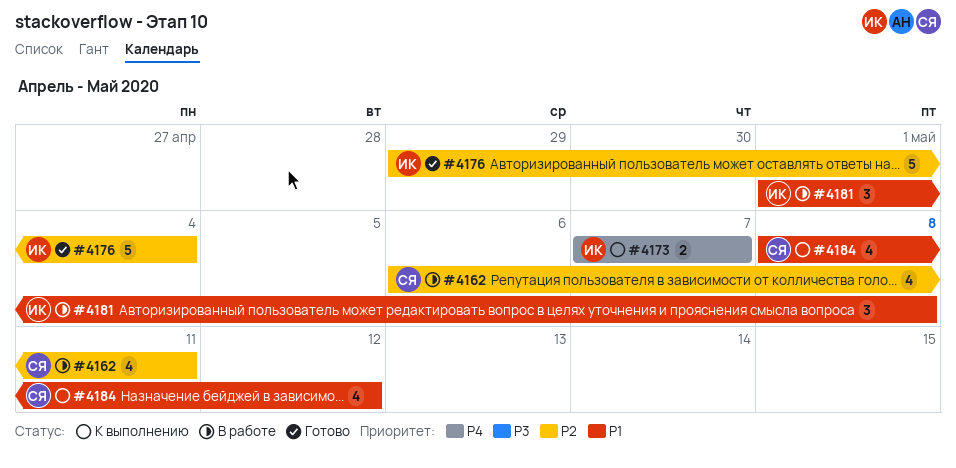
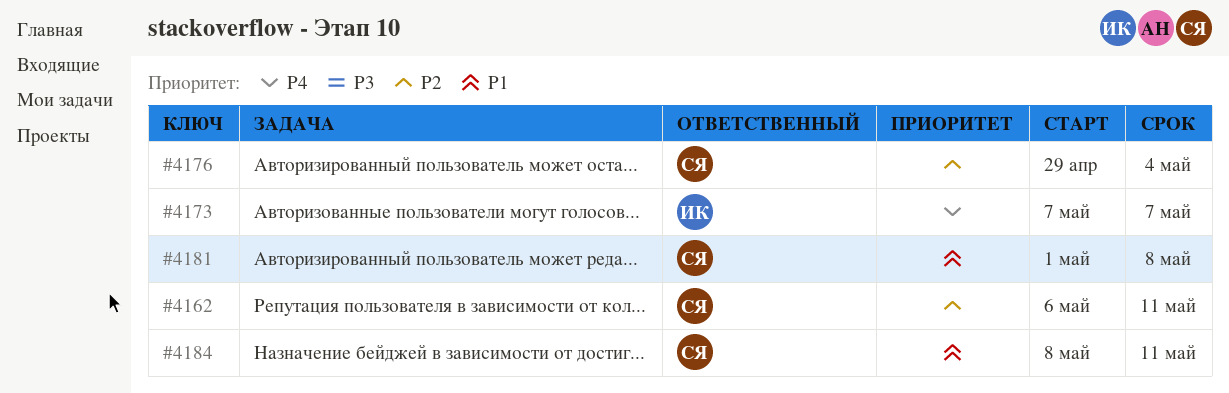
#4176, owner: ИК -> СЯ
#4181, owner: ИК -> СЯ
#4184, due: May 12 -> May 11

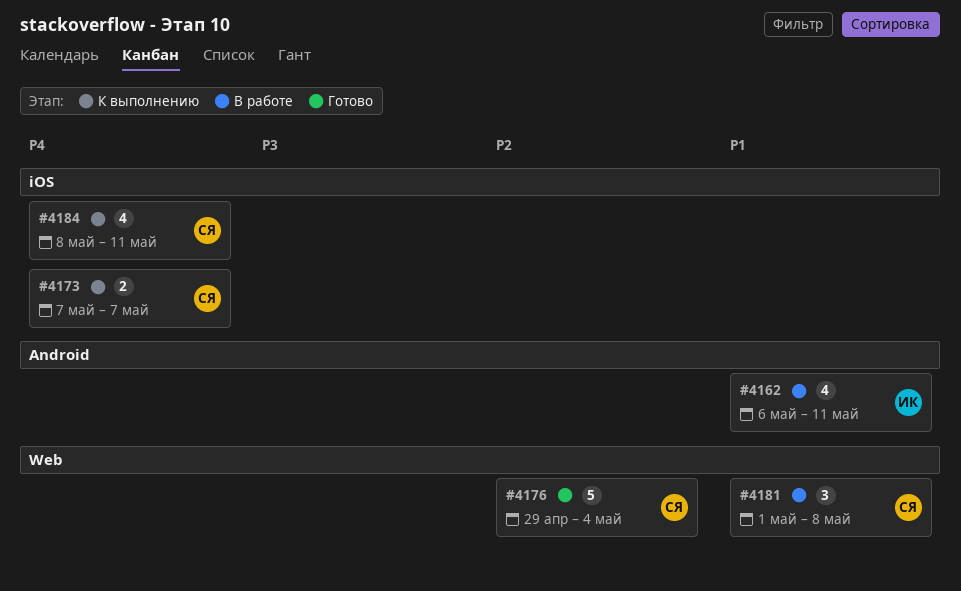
#4162, owner: СЯ -> ИК
#4162, priority: P2 -> P1
#4173, owner: ИК -> СЯ
#4184, priority: P1 -> P4

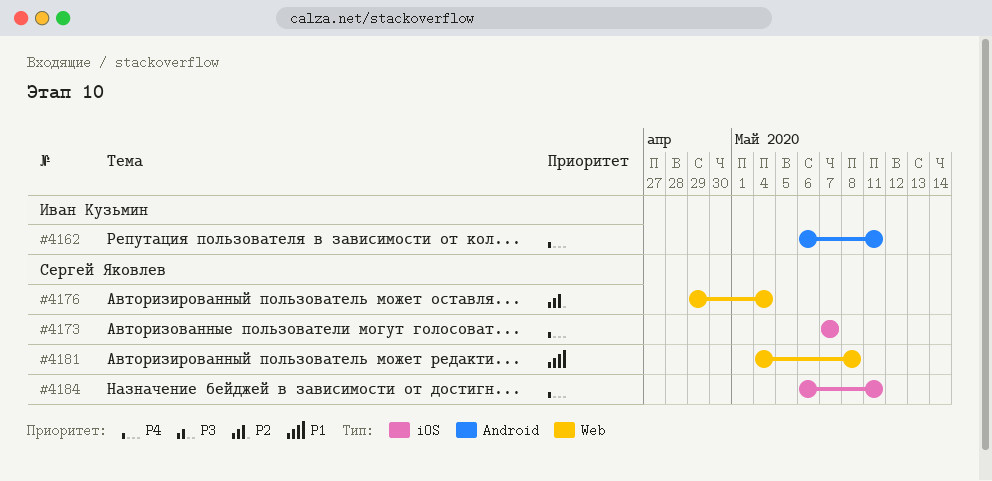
#4162, priority: P1 -> P4
#4181, start: May 1 -> May 4
#4184, start: May 8 -> May 6

